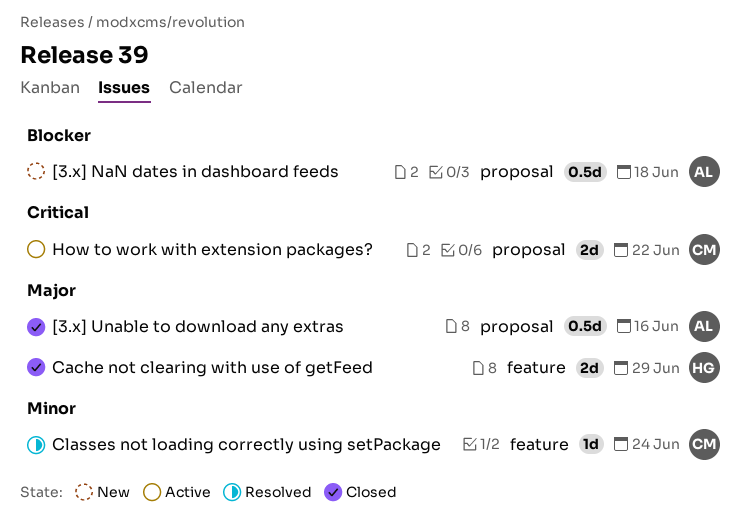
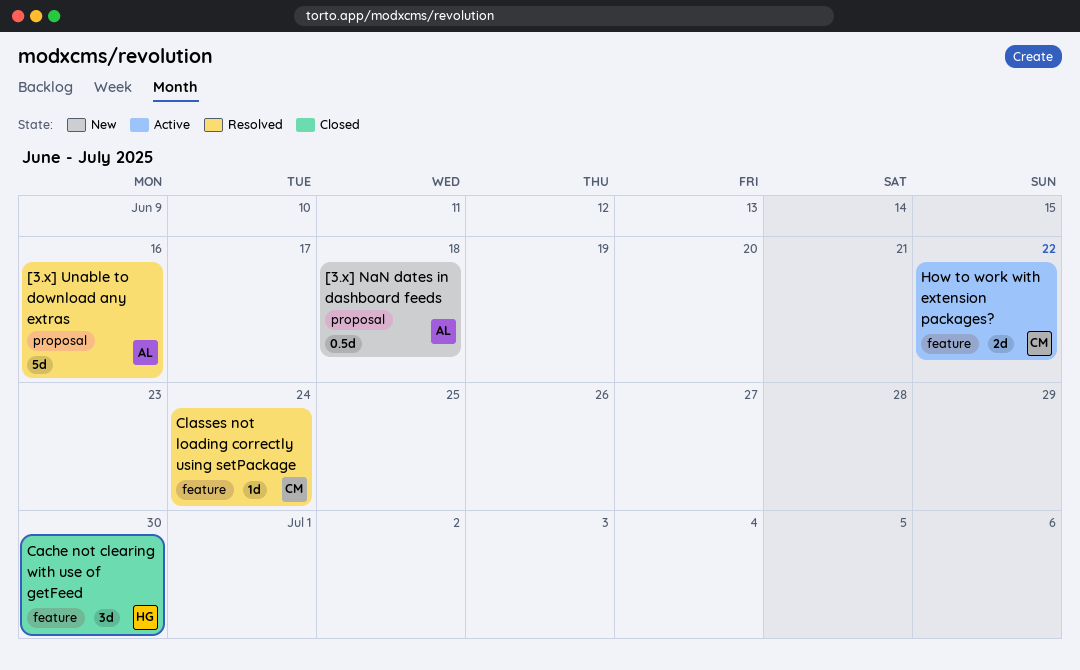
[3.x] Unable to download any extras, status: Closed -> Resolved
[3.x] Unable to download any extras, estimate: 0.5d -> 5d
Cache not clearing with use of getFeed, estimate: 2d -> 3d
Cache not clearing with use of getFeed, due: Jun 29 -> Jun 30
How to work with extension packages?, label: proposal -> feature

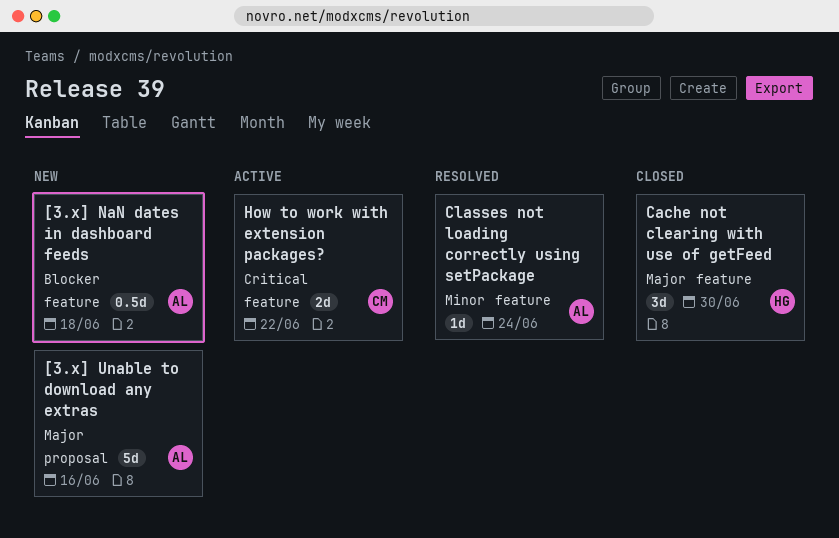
[3.x] NaN dates in dashboard feeds, label: proposal -> feature
[3.x] Unable to download any extras, status: Resolved -> New
Classes not loading correctly using setPackage, owner: CM -> AL

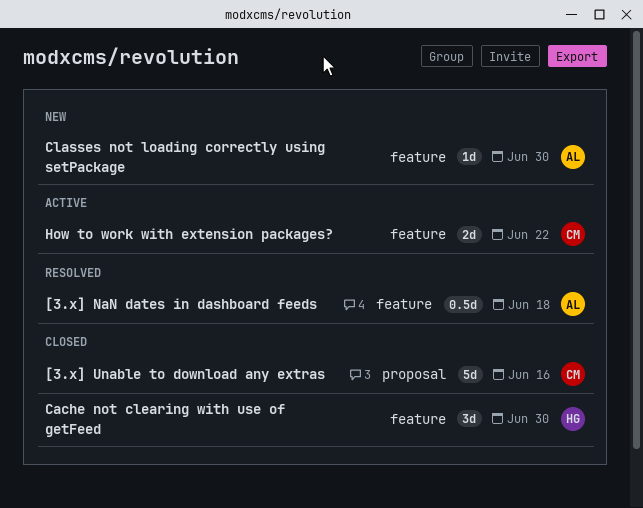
[3.x] NaN dates in dashboard feeds, status: New -> Resolved
[3.x] Unable to download any extras, status: New -> Closed
[3.x] Unable to download any extras, owner: AL -> CM
Classes not loading correctly using setPackage, status: Resolved -> New
Classes not loading correctly using setPackage, due: Jun 24 -> Jun 30

